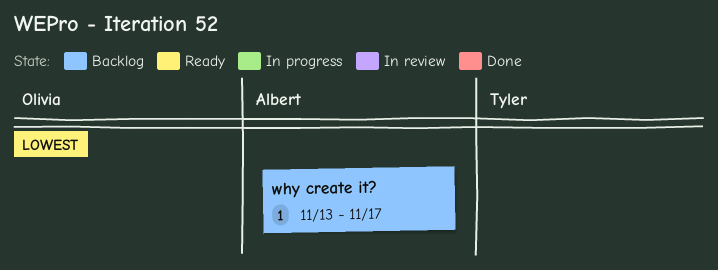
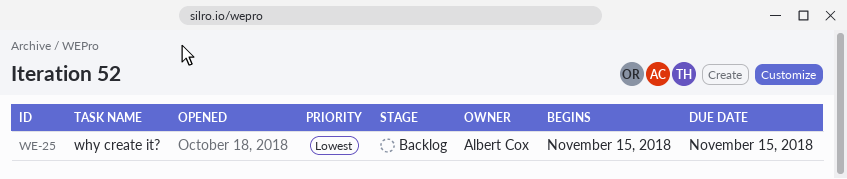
why create it?, start: Nov 13 -> Nov 15
why create it?, due: Nov 17 -> Nov 15

